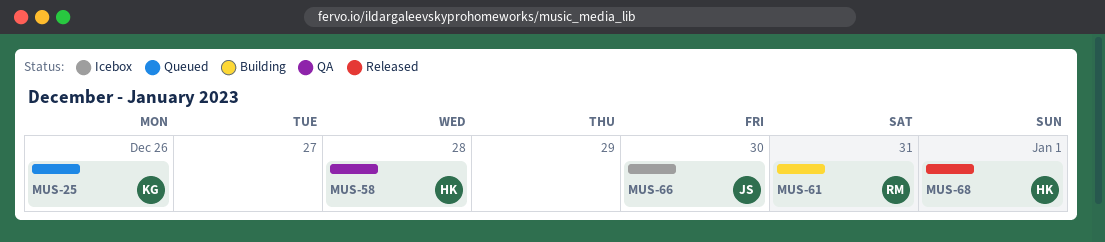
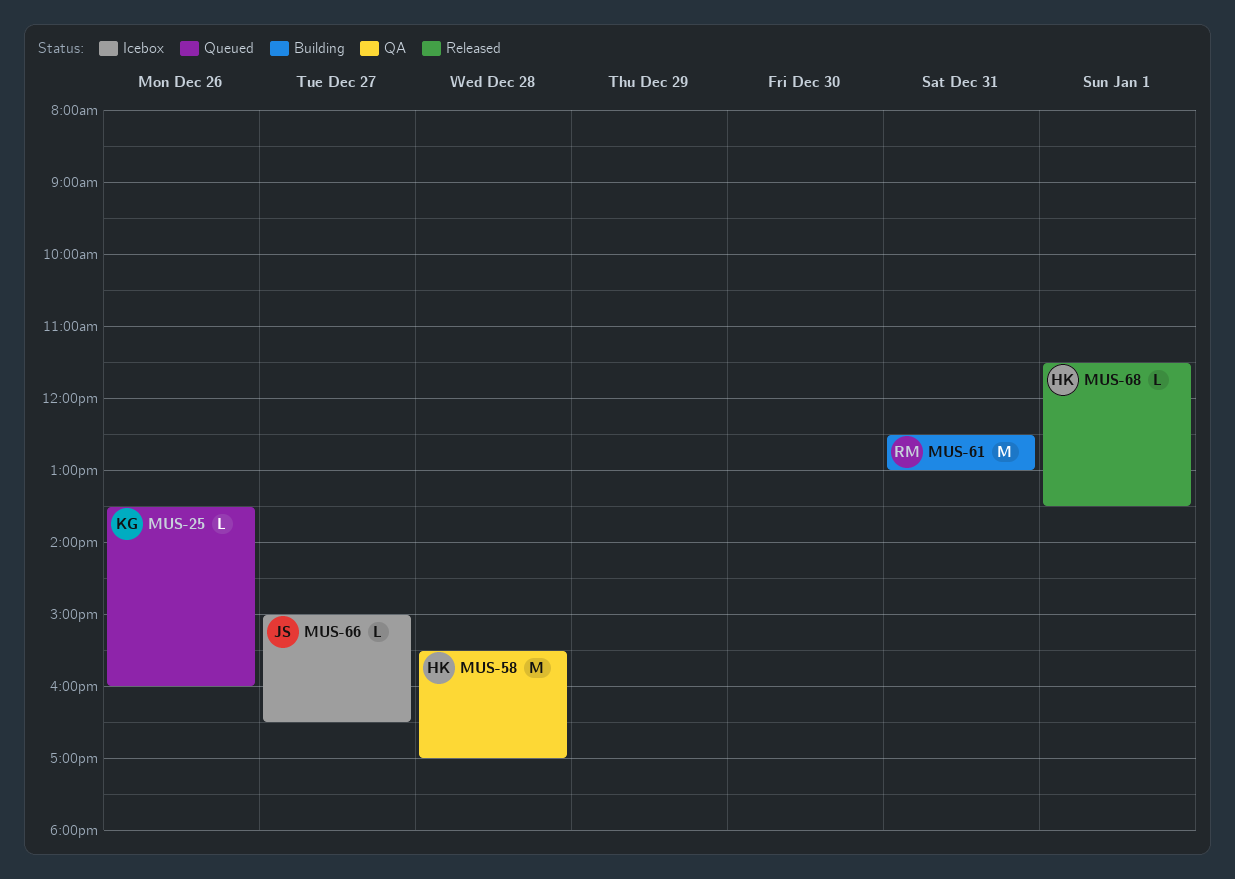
MUS-66, day: Dec 30 -> Dec 27

